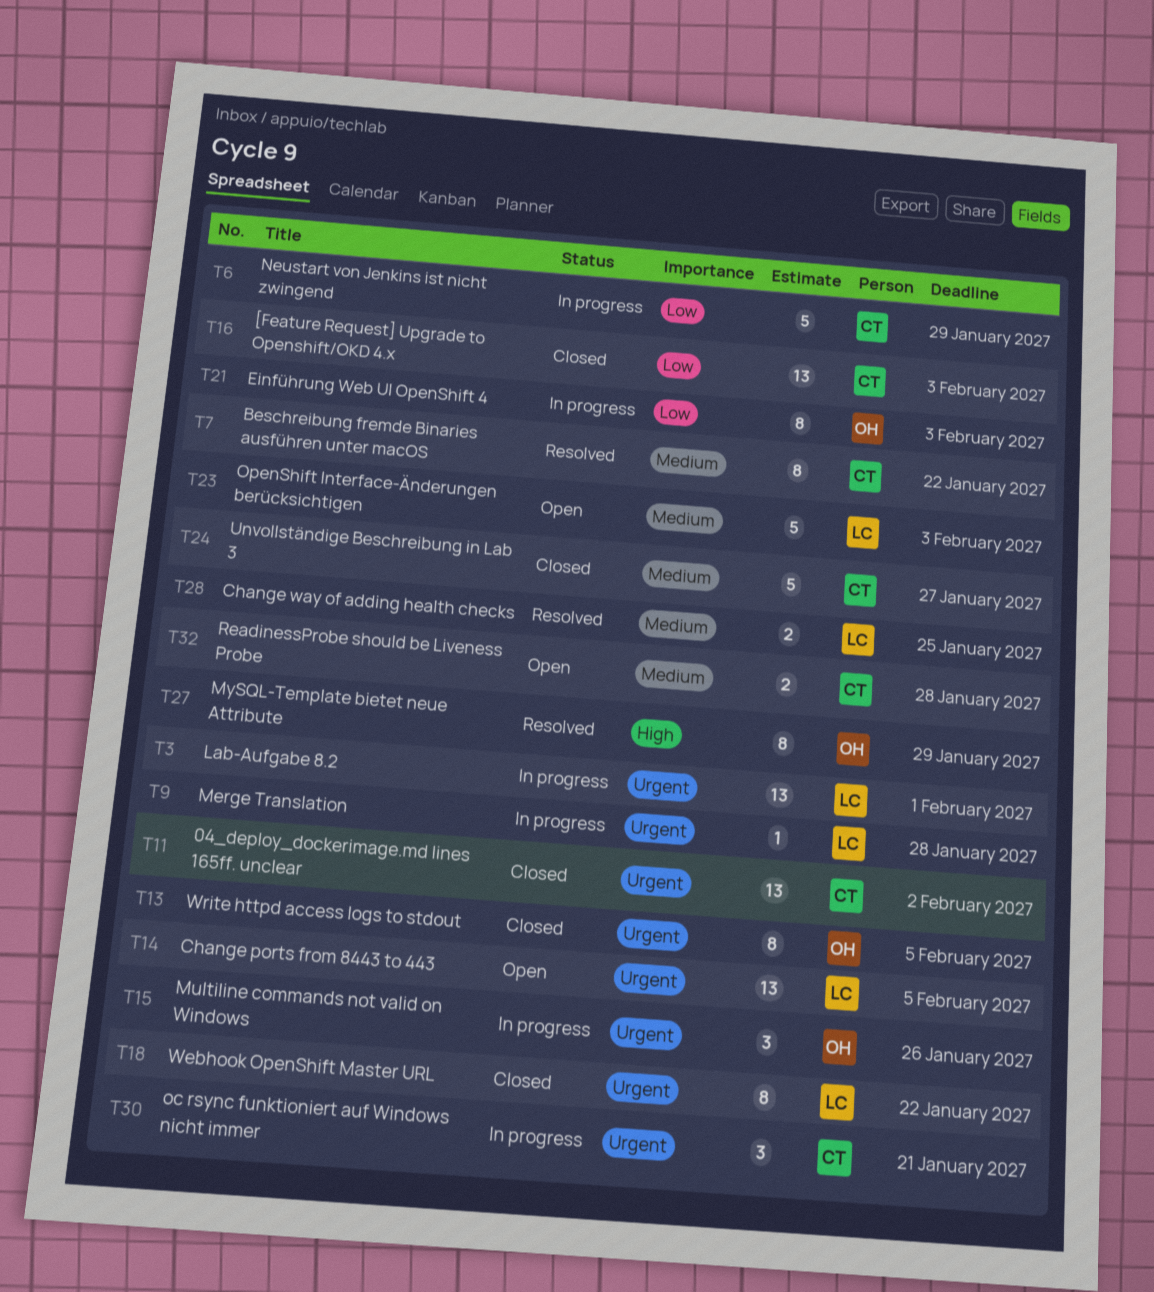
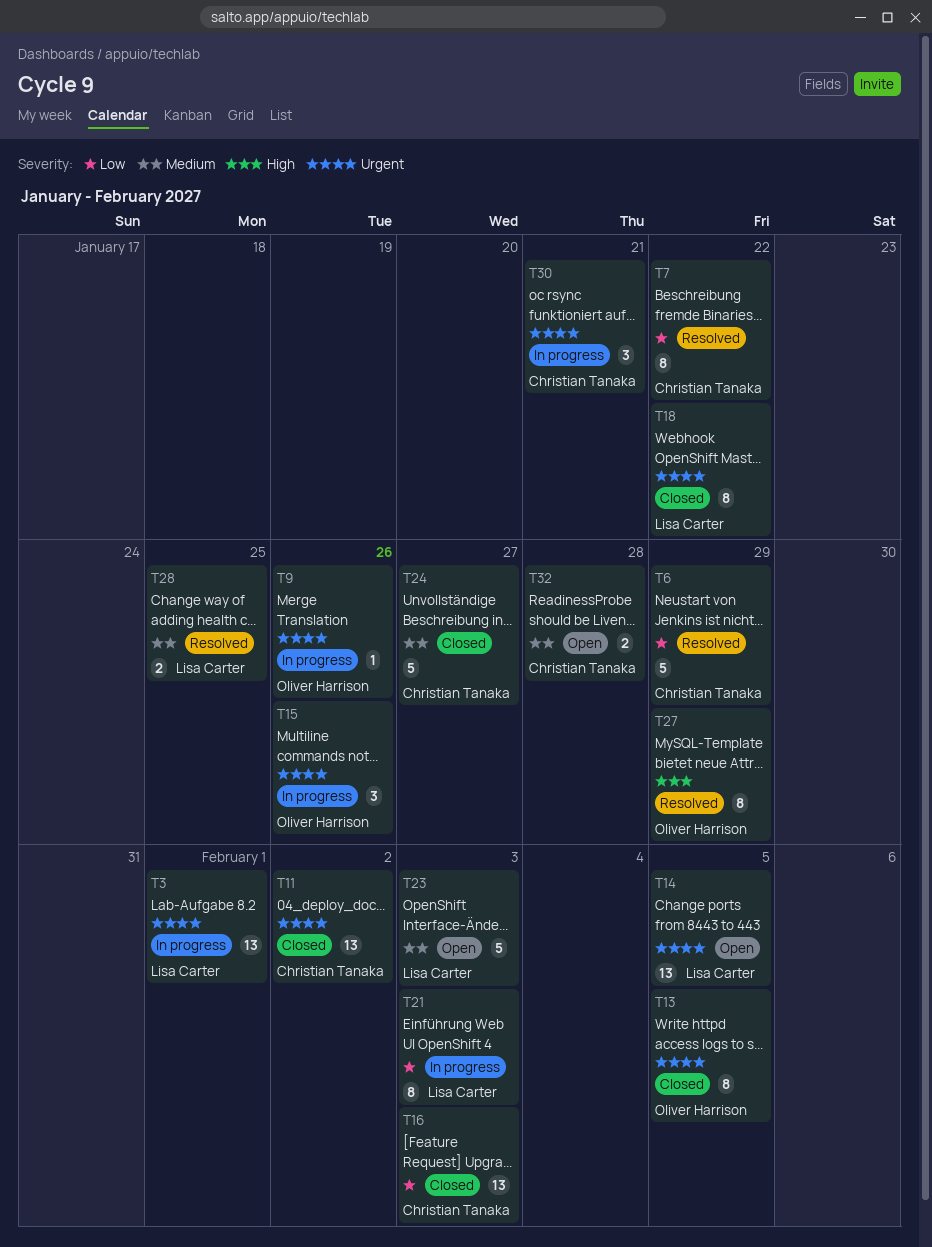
T6, status: In progress -> Resolved
T7, priority: Medium -> Low
T9, owner: Lisa Carter -> Oliver Harrison
T9, due: Jan 28 -> Jan 26
T21, owner: Oliver Harrison -> Lisa Carter

